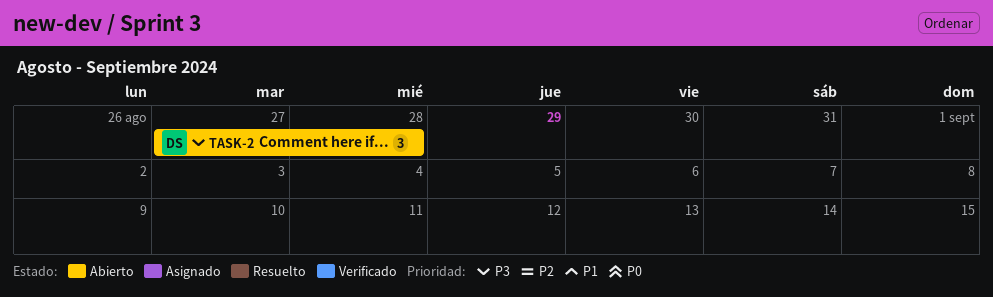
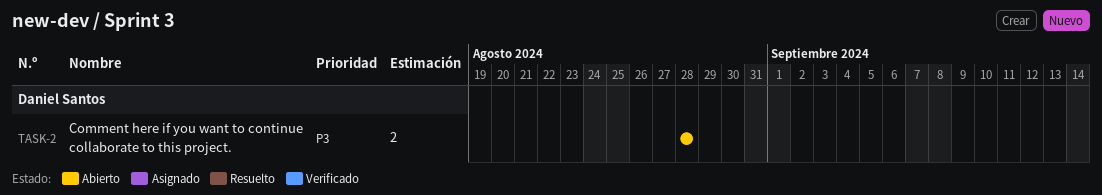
TASK-2, estimate: 3 -> 2
TASK-2, start: Aug 27 -> Aug 28

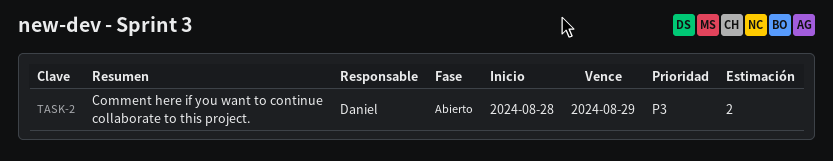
TASK-2, due: Aug 28 -> Aug 29

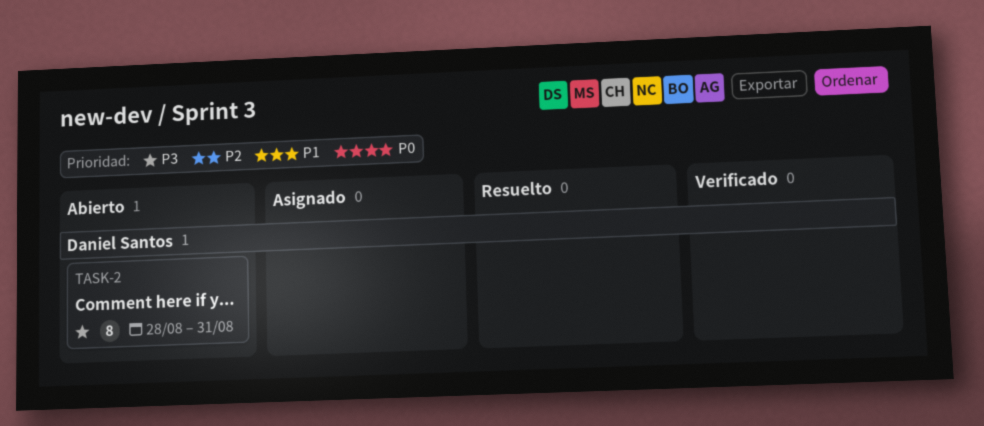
TASK-2, estimate: 2 -> 8
TASK-2, due: Aug 29 -> Aug 31

